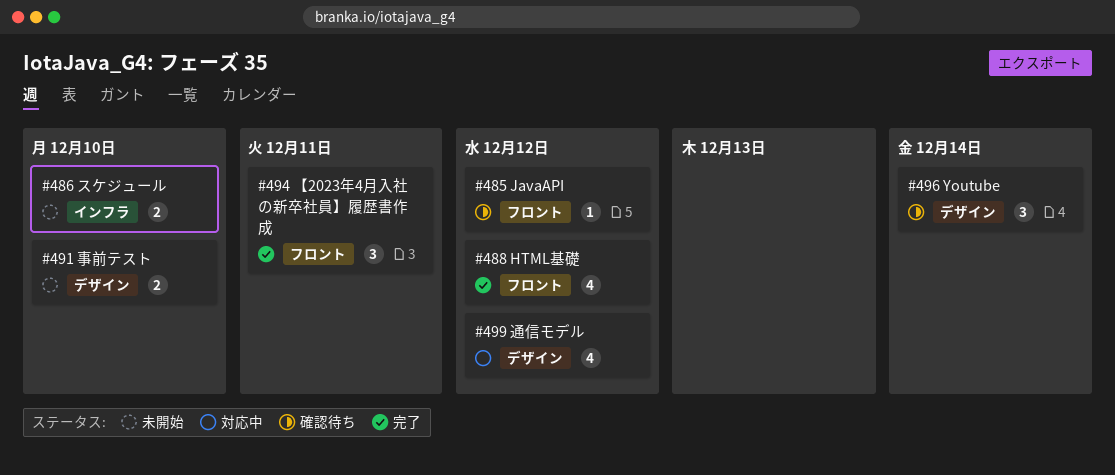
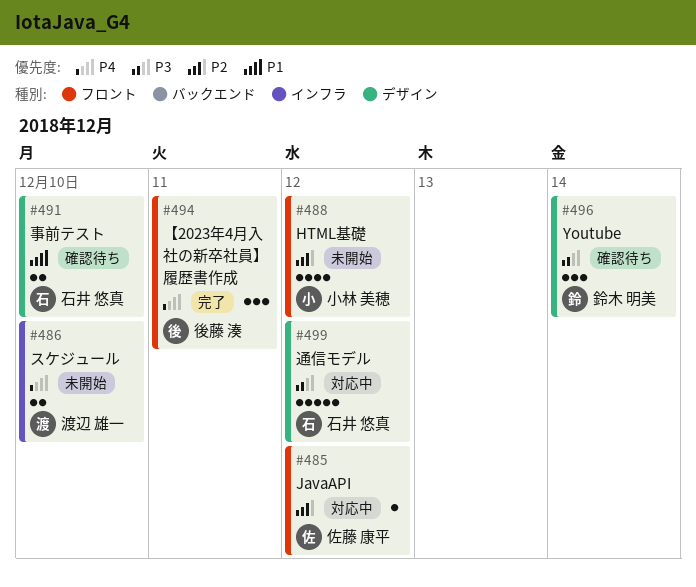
#485, status: 確認待ち -> 対応中
#488, status: 完了 -> 未開始
#491, status: 未開始 -> 確認待ち
#499, estimate: 4 -> 5

